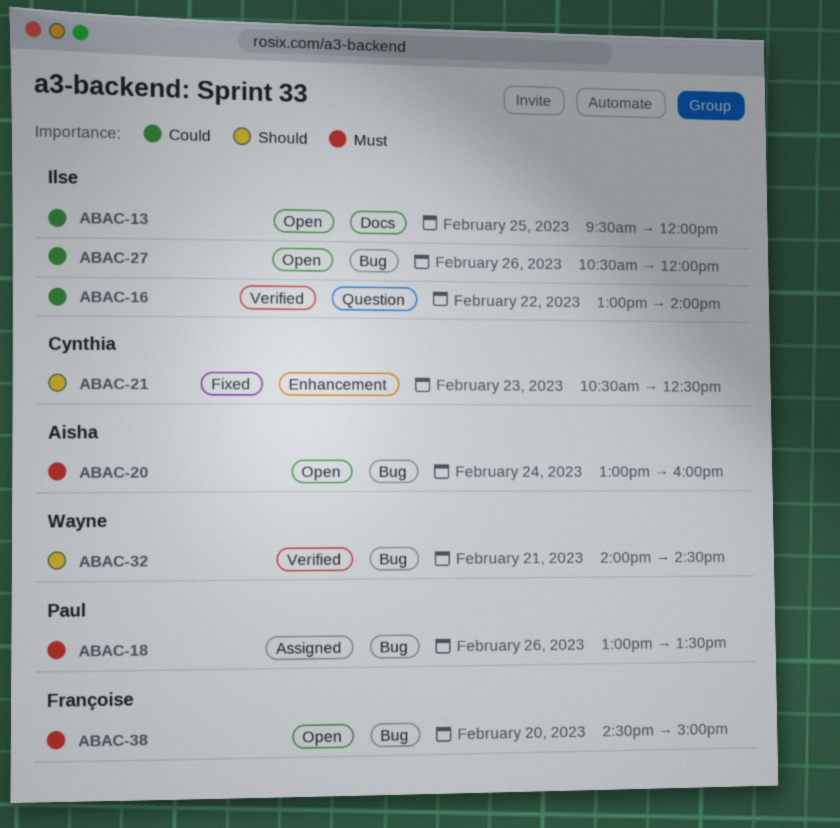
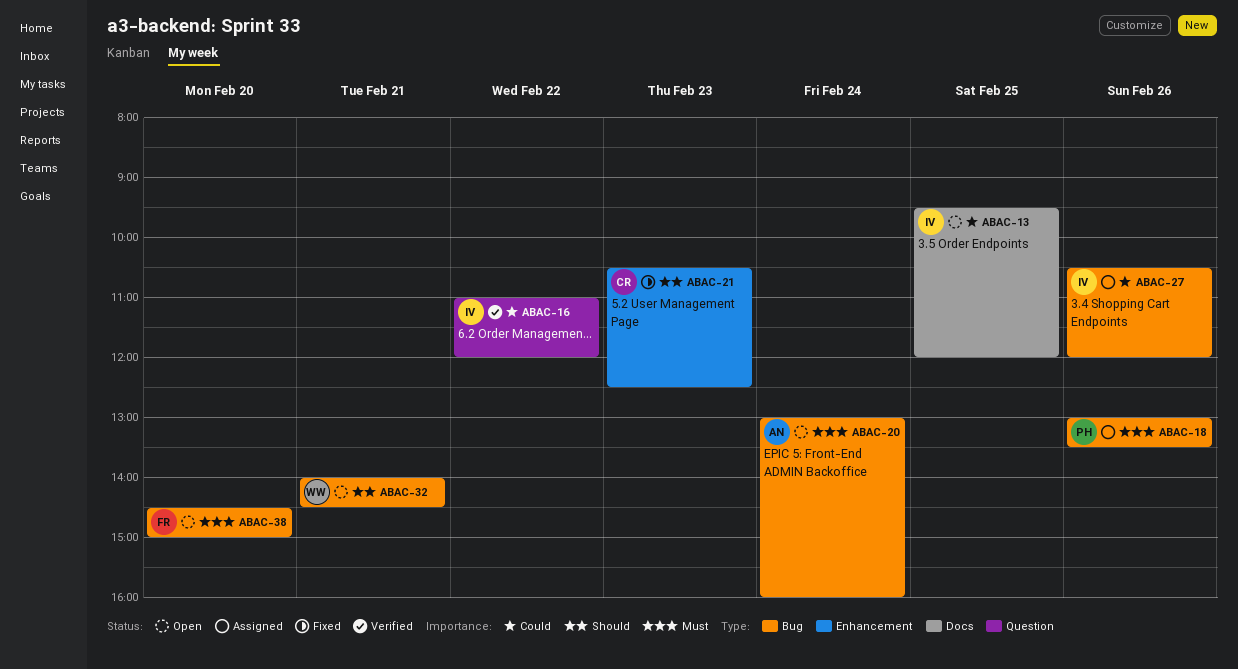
ABAC-16, begins: 13:00 -> 11:00
ABAC-16, ends: 14:00 -> 12:00
ABAC-27, status: Open -> Assigned
ABAC-32, status: Verified -> Open

